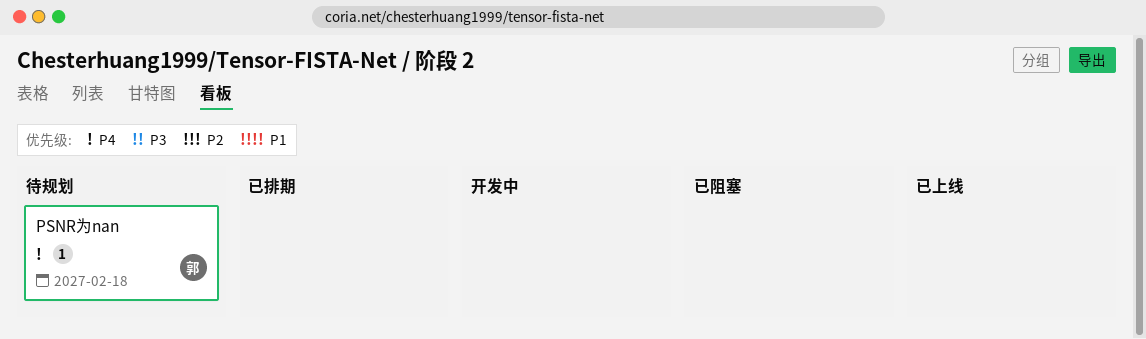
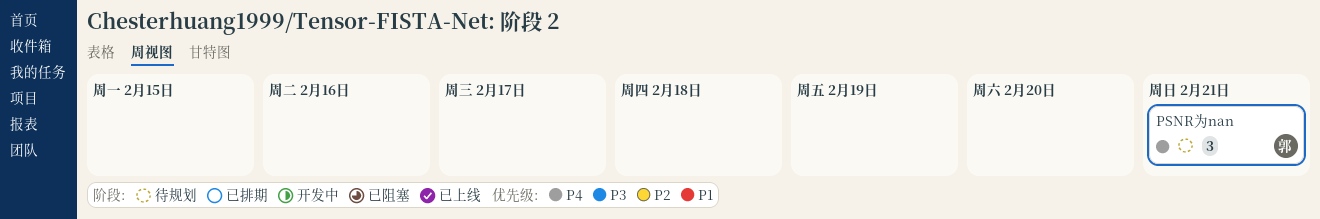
PSNR为nan, estimate: 1 -> 3
PSNR为nan, due: Feb 18 -> Feb 21

